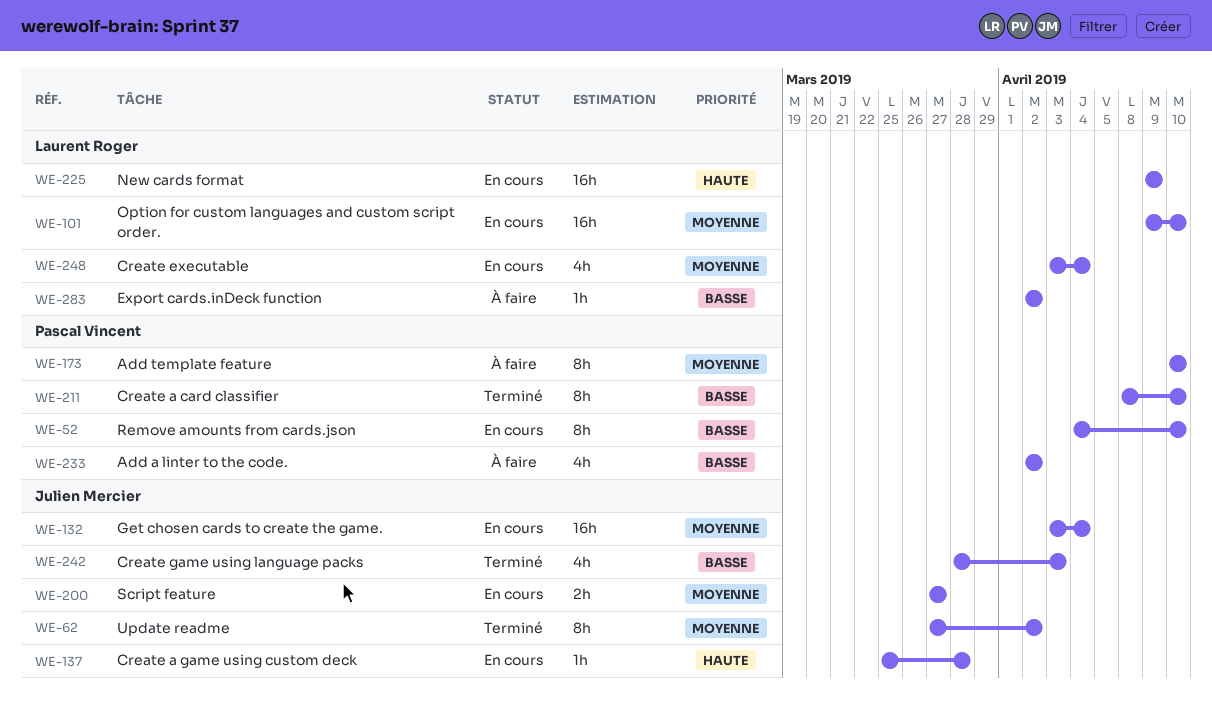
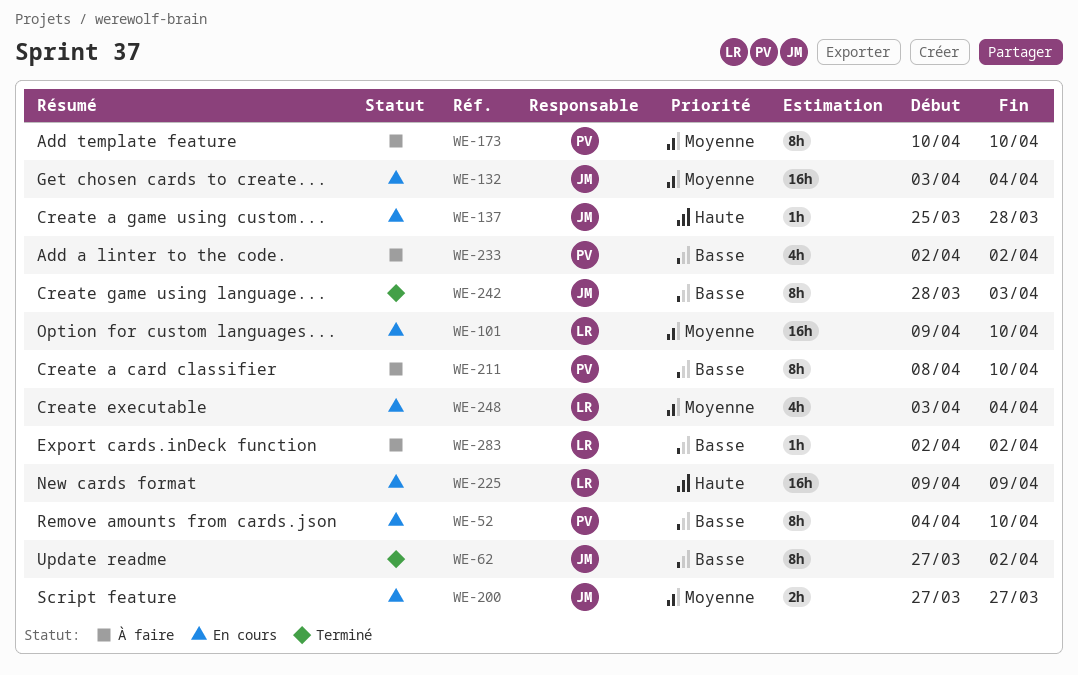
WE-62, priority: Moyenne -> Basse
WE-211, status: Terminé -> À faire
WE-242, estimate: 4h -> 8h

